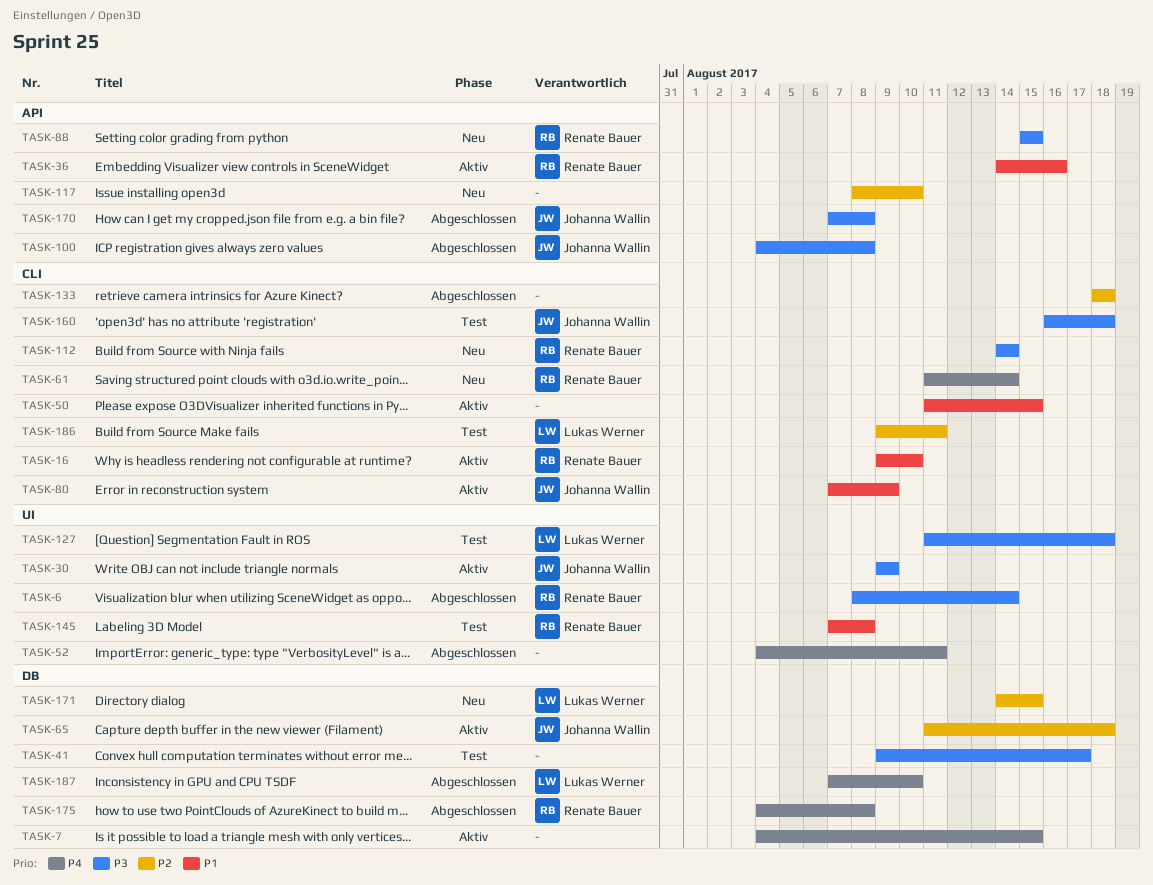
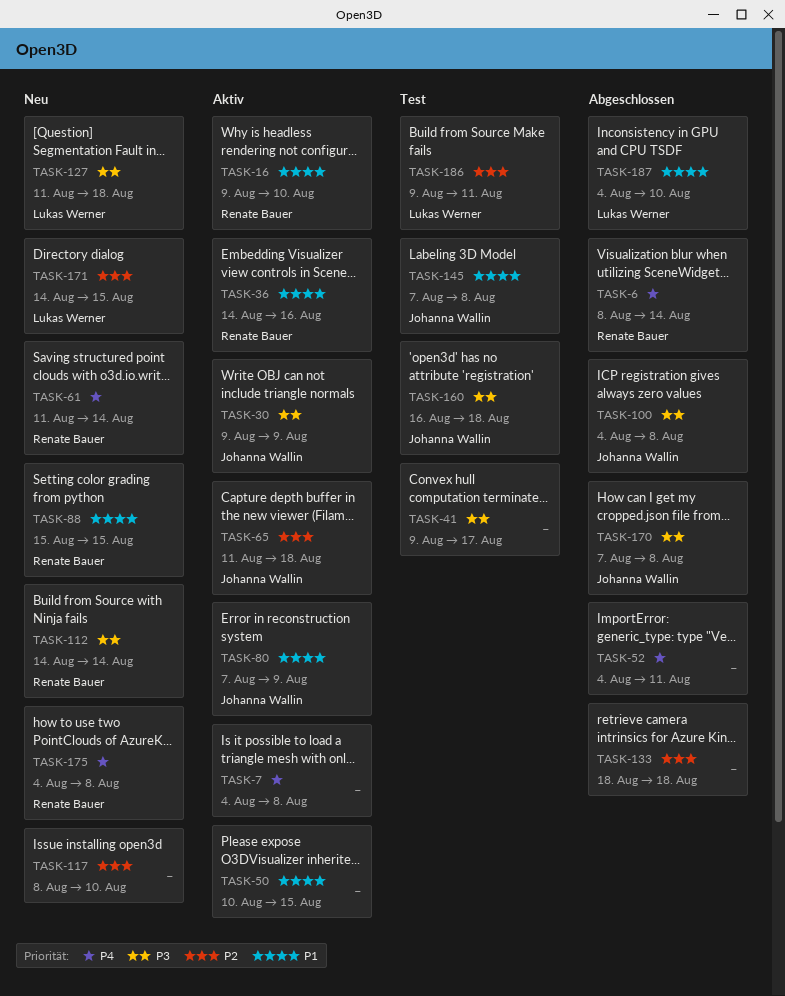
TASK-6, priority: P3 -> P4
TASK-7, due: Aug 15 -> Aug 8
TASK-50, start: Aug 11 -> Aug 10
TASK-88, priority: P3 -> P1
TASK-127, status: Test -> Neu
TASK-145, owner: Renate Bauer -> Johanna Wallin
TASK-175, status: Abgeschlossen -> Neu
TASK-187, priority: P4 -> P1
TASK-187, start: Aug 7 -> Aug 4

